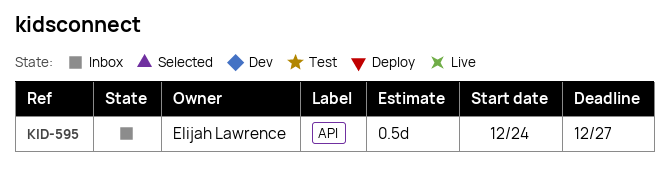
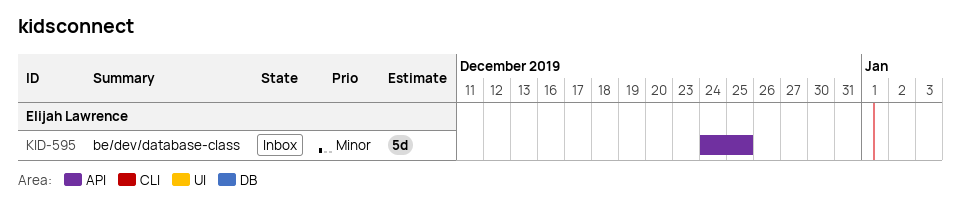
KID-595, estimate: 0.5d -> 5d
KID-595, due: Dec 27 -> Dec 25

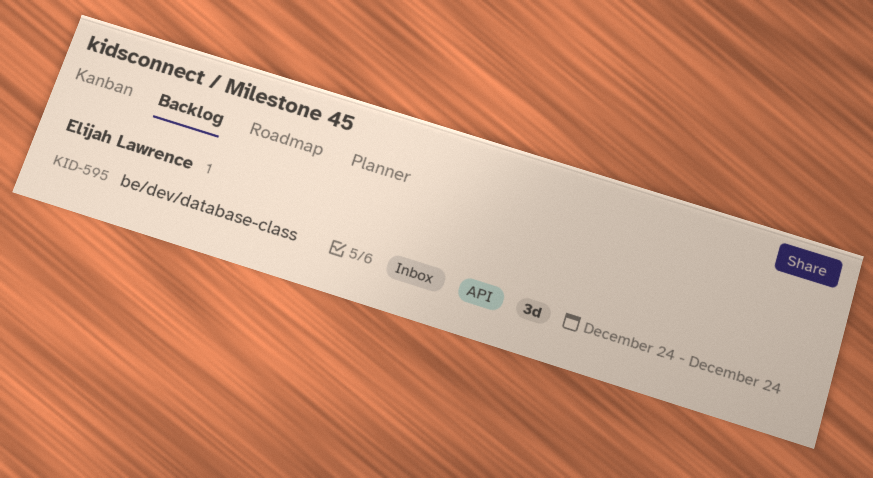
KID-595, estimate: 5d -> 3d
KID-595, due: Dec 25 -> Dec 24

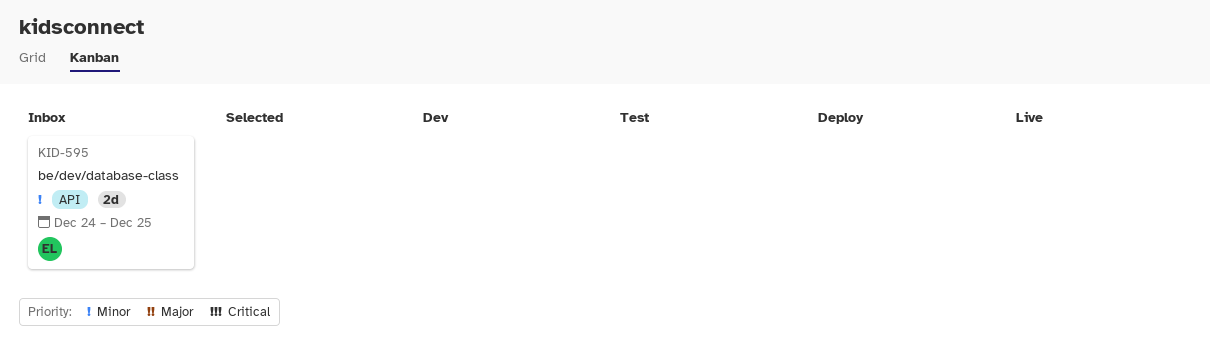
KID-595, estimate: 3d -> 2d
KID-595, due: Dec 24 -> Dec 25

